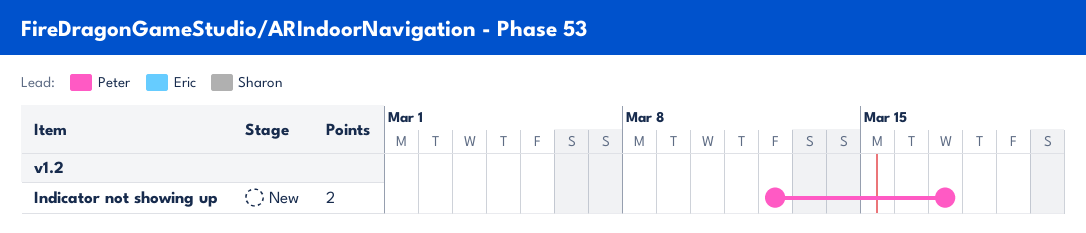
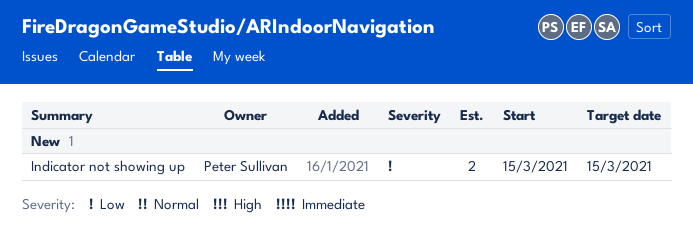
Indicator not showing up, start: Mar 12 -> Mar 15
Indicator not showing up, due: Mar 17 -> Mar 15

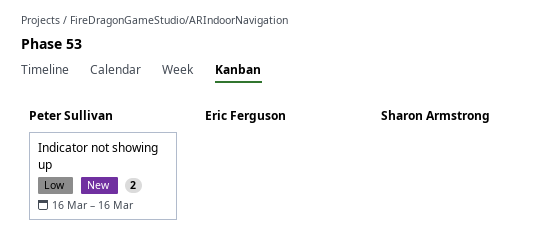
Indicator not showing up, start: Mar 15 -> Mar 16
Indicator not showing up, due: Mar 15 -> Mar 16

